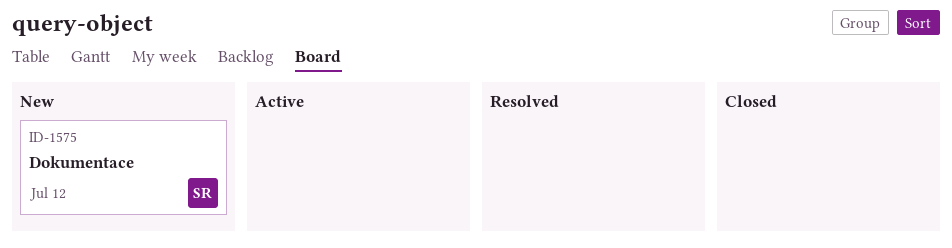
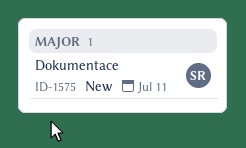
ID-1575, due: Jul 12 -> Jul 11

